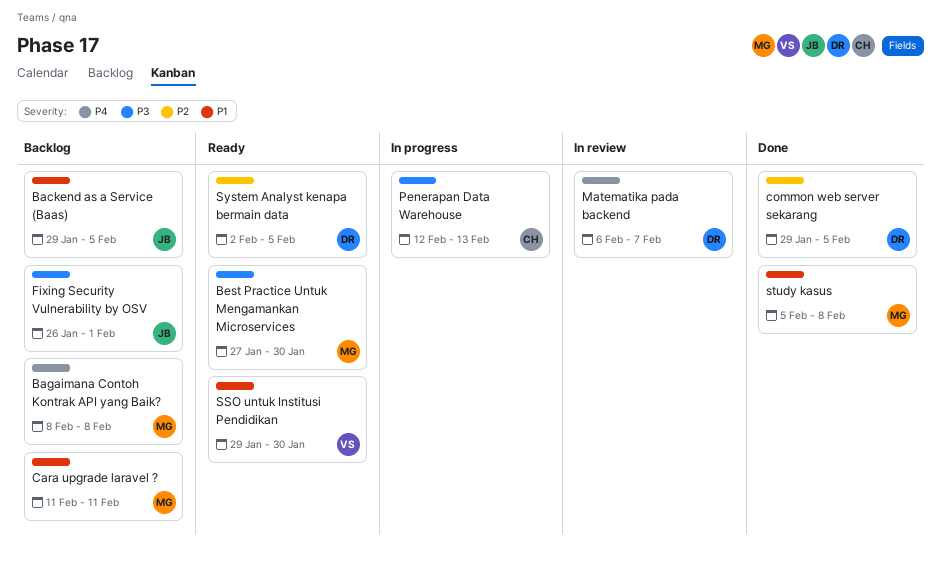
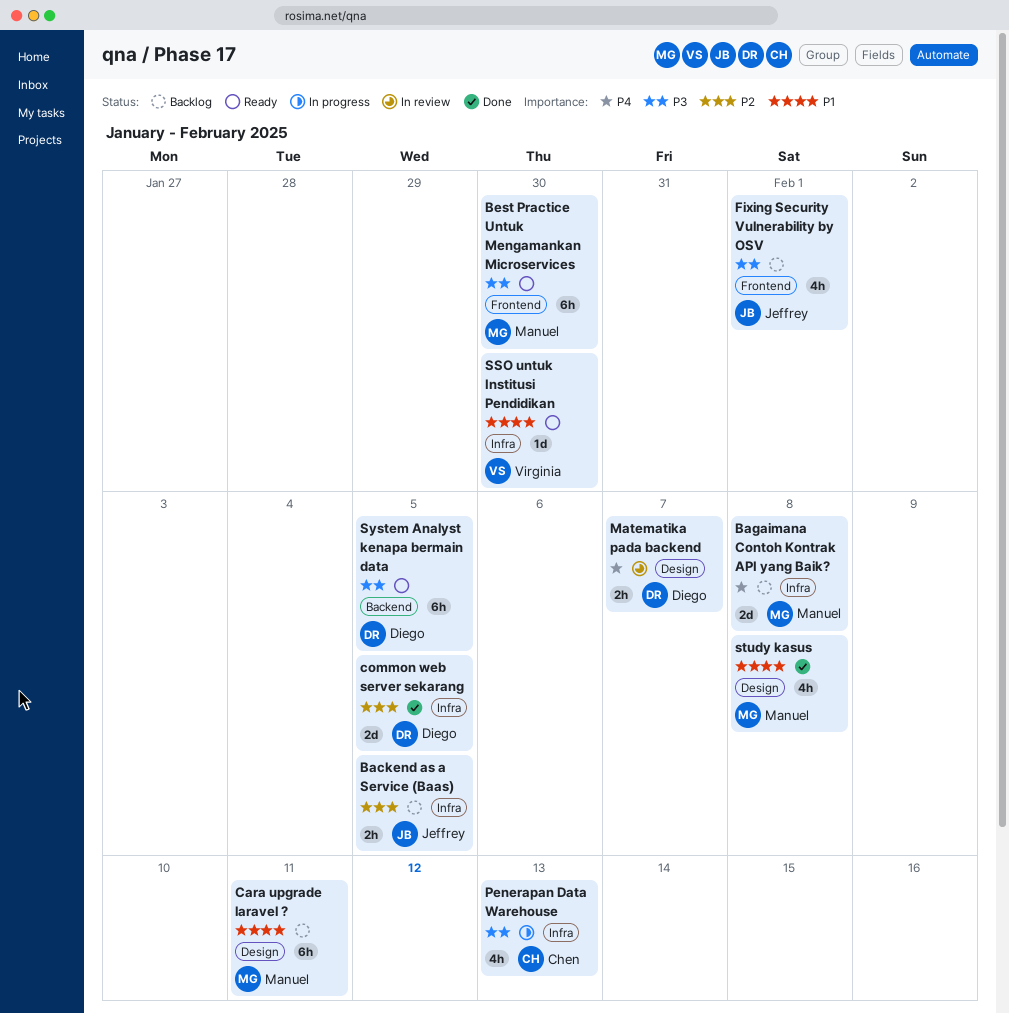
Backend as a Service (Baas), priority: P1 -> P2
System Analyst kenapa bermain data, priority: P2 -> P3

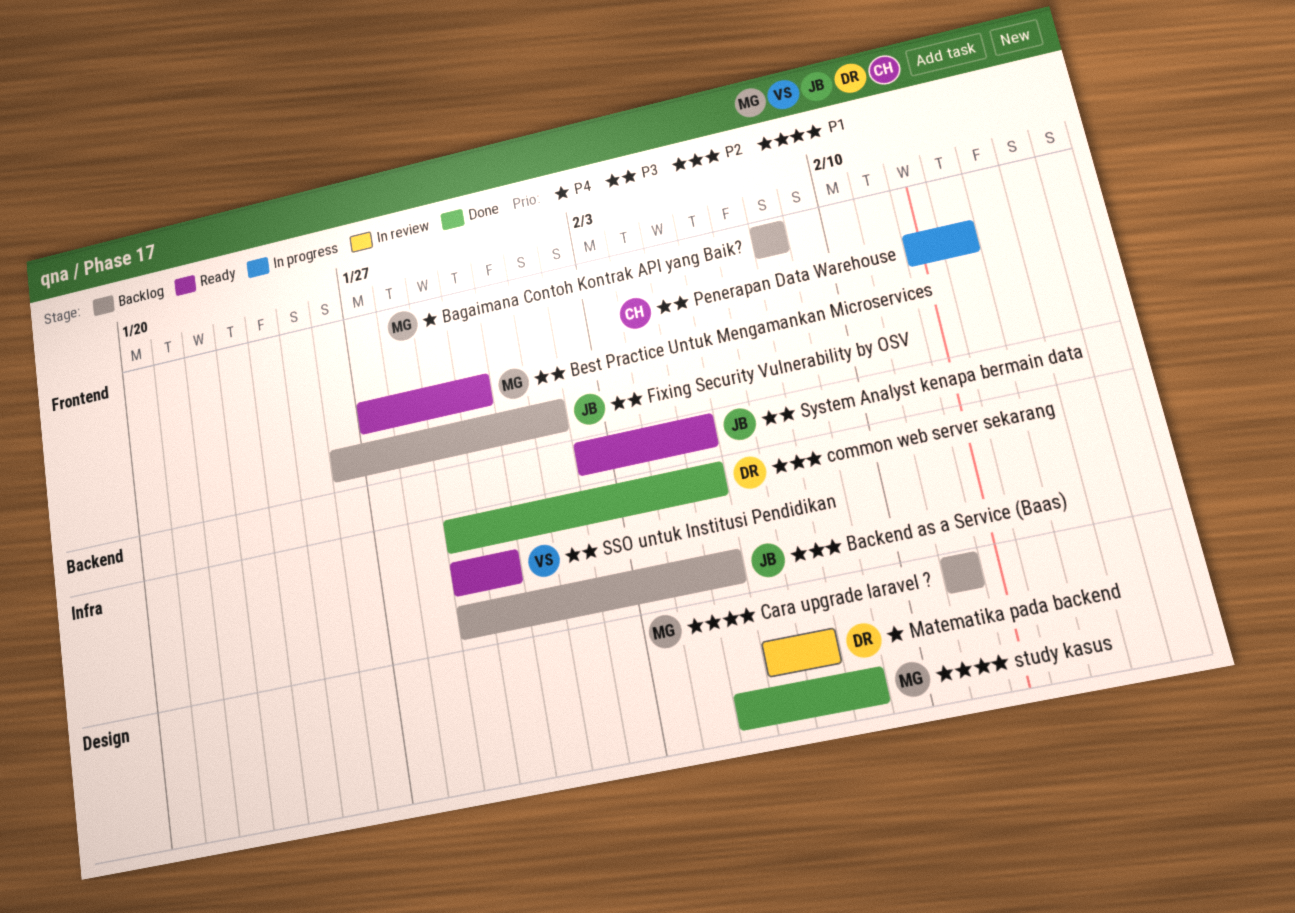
Bagaimana Contoh Kontrak API yang Baik?, label: Infra -> Frontend
Penerapan Data Warehouse, label: Infra -> Frontend
SSO untuk Institusi Pendidikan, priority: P1 -> P3
System Analyst kenapa bermain data, owner: Diego -> Jeffrey

